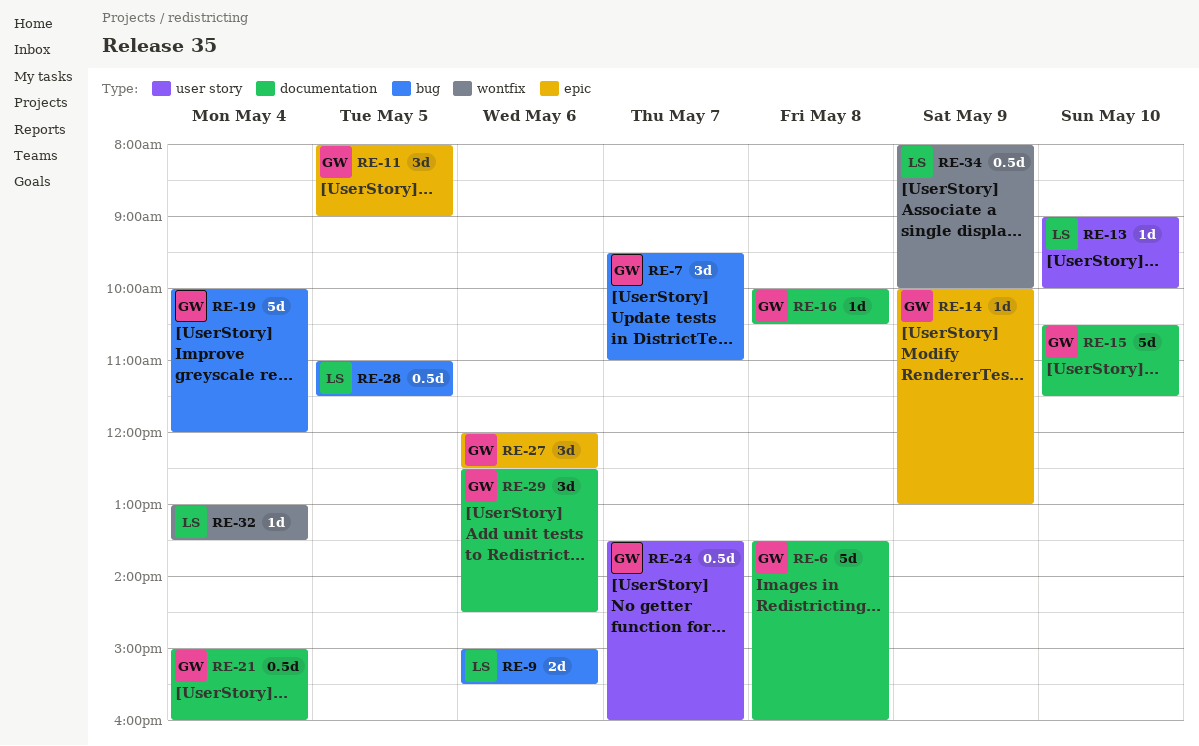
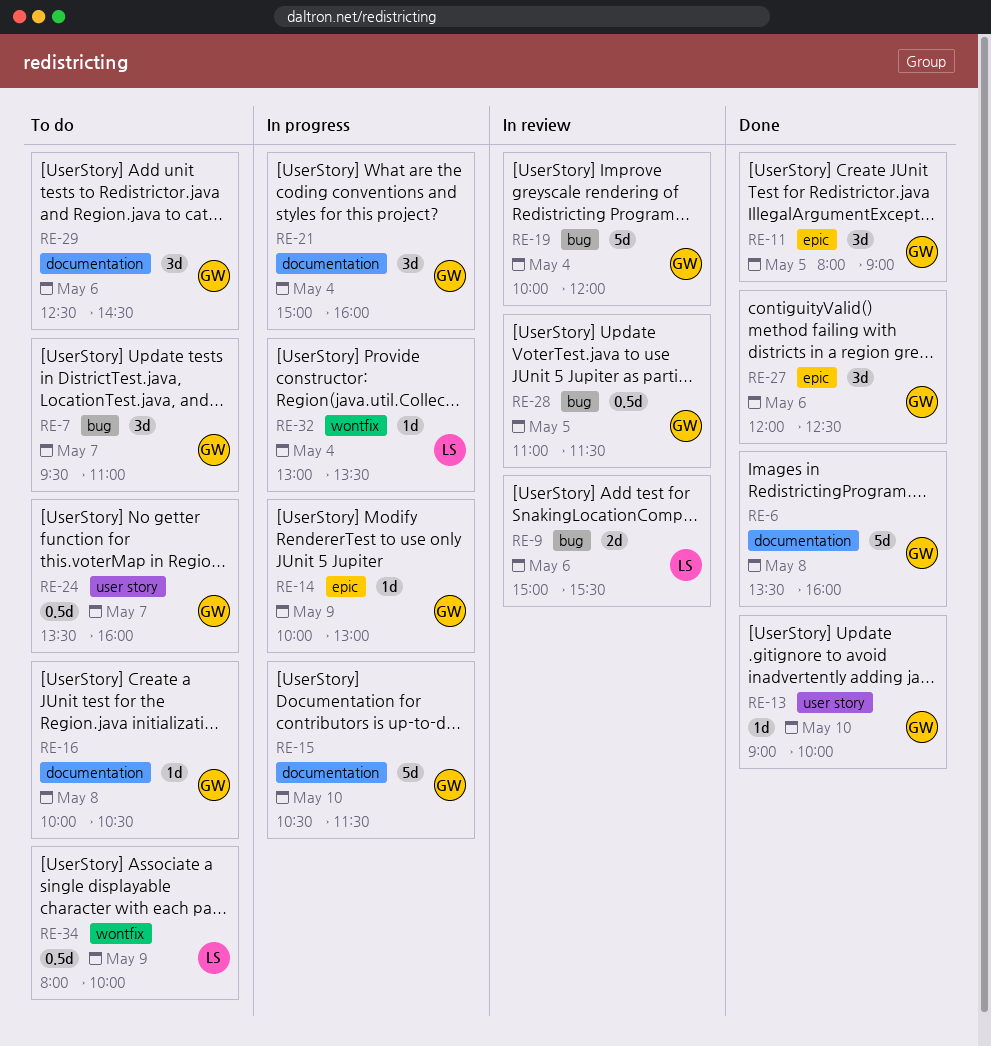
RE-13, owner: LS -> GW
RE-21, estimate: 0.5d -> 3d
RE-28, owner: LS -> GW

